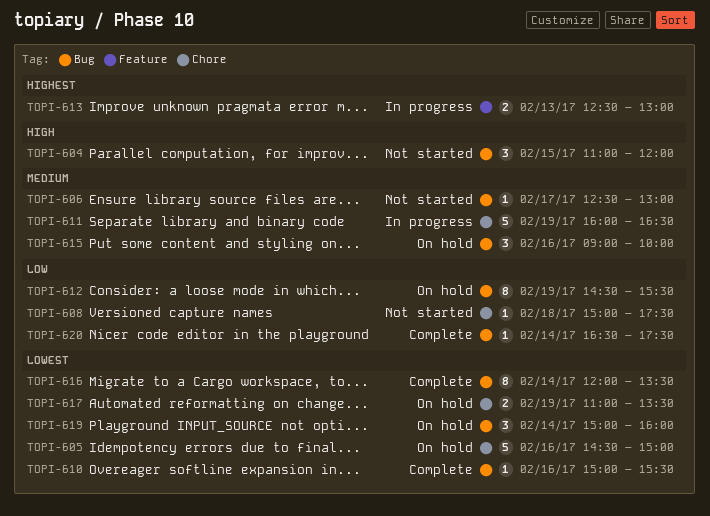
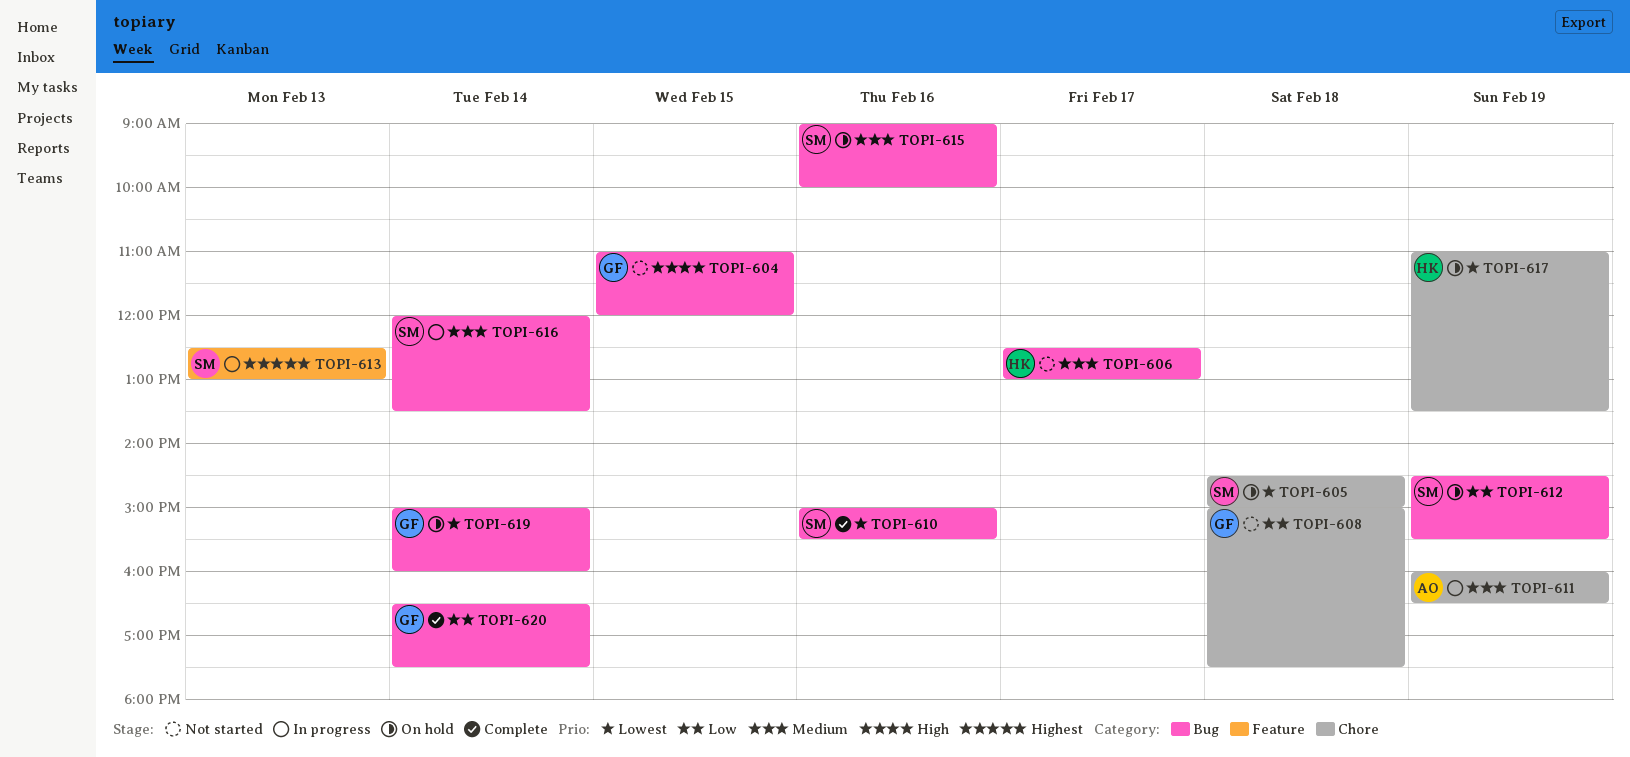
TOPI-605, day: Feb 16 -> Feb 18
TOPI-616, status: Complete -> In progress
TOPI-616, priority: Lowest -> Medium

